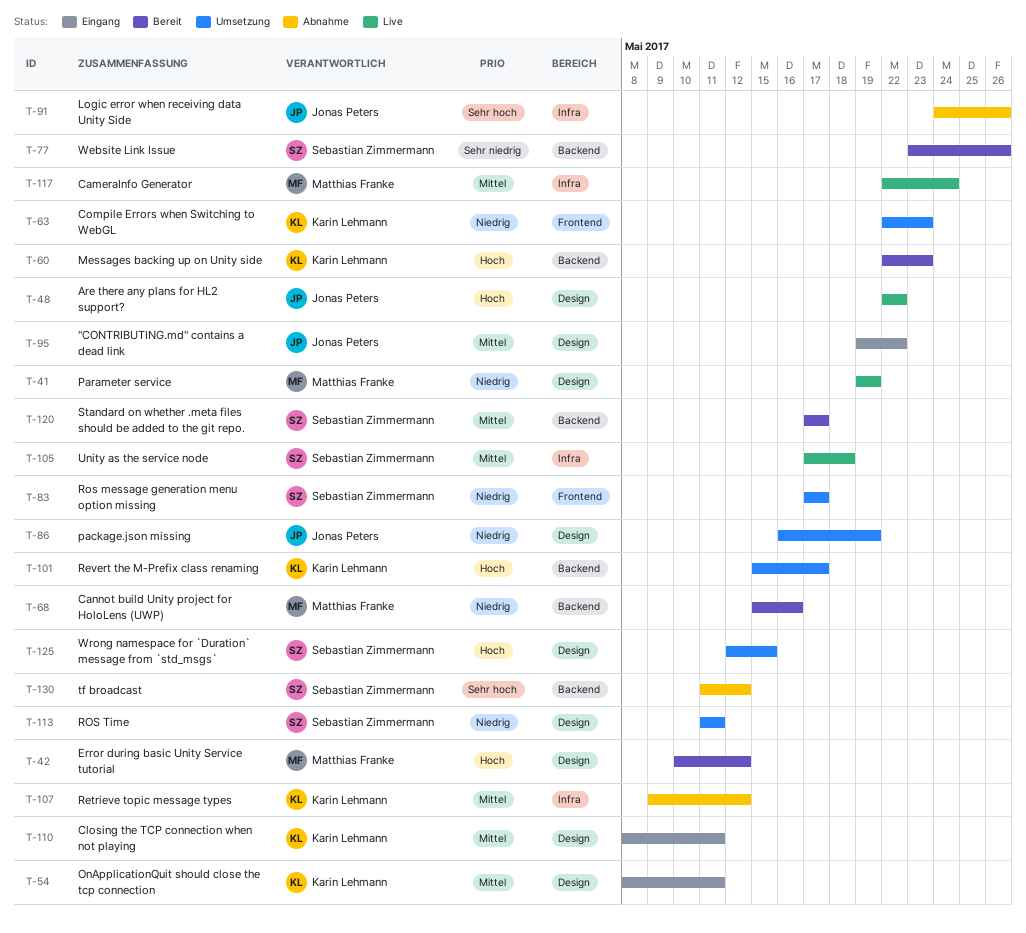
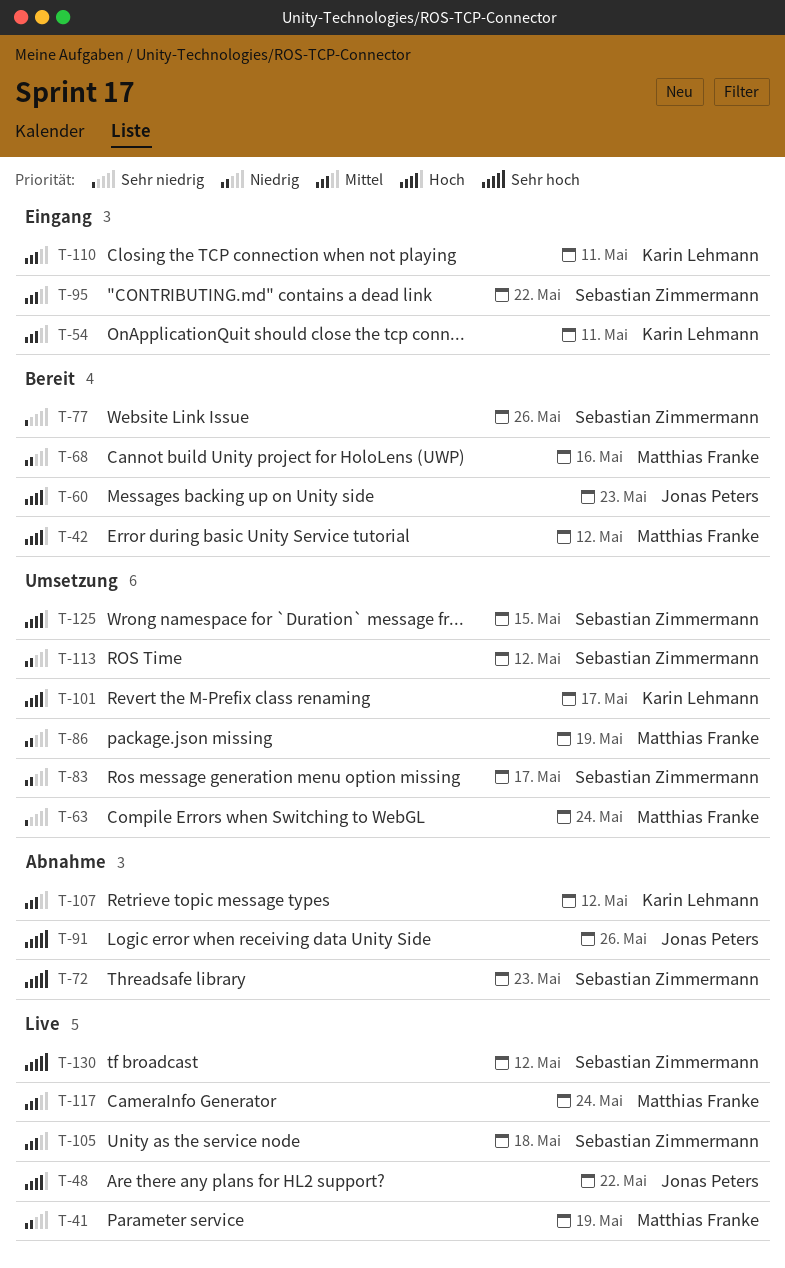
T-60, owner: Karin Lehmann -> Jonas Peters
T-63, owner: Karin Lehmann -> Matthias Franke
T-63, priority: Niedrig -> Sehr niedrig
T-63, due: May 23 -> May 24
T-72: none -> present
T-86, owner: Jonas Peters -> Matthias Franke
T-95, owner: Jonas Peters -> Sebastian Zimmermann
T-113, due: May 11 -> May 12
T-120: present -> none
T-130, status: Abnahme -> Live

